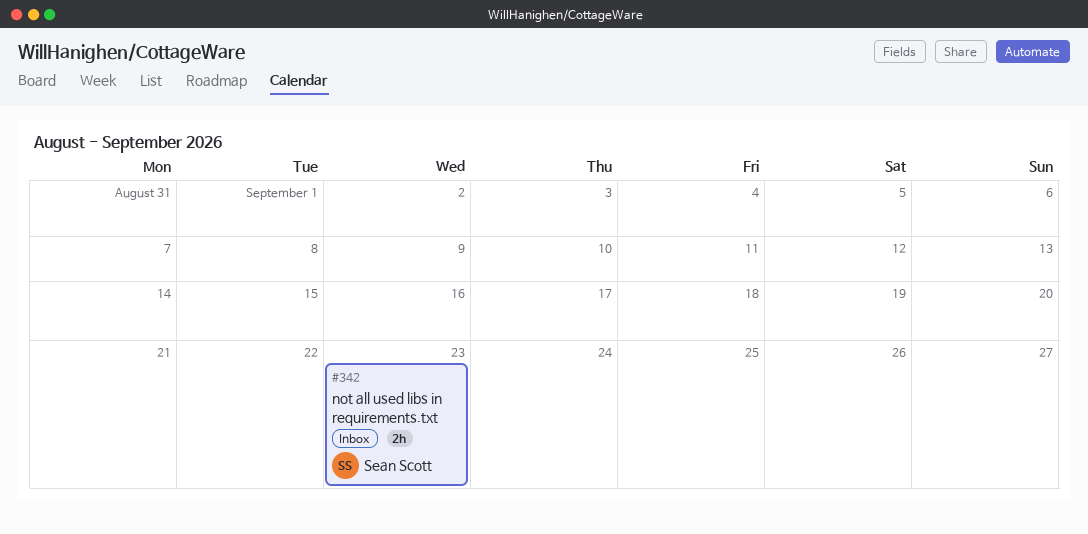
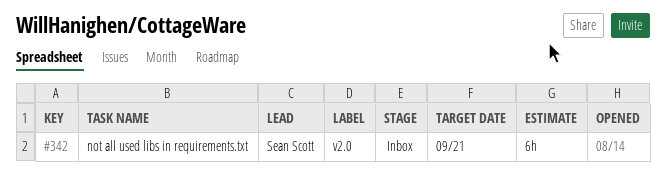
#342, estimate: 2h -> 6h
#342, due: Sep 23 -> Sep 21

